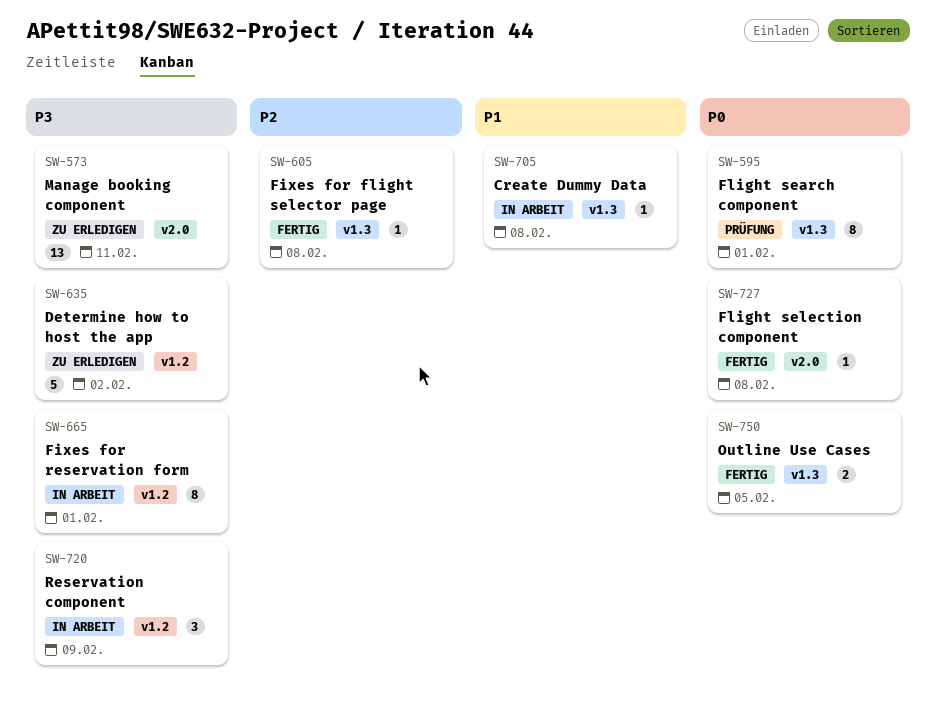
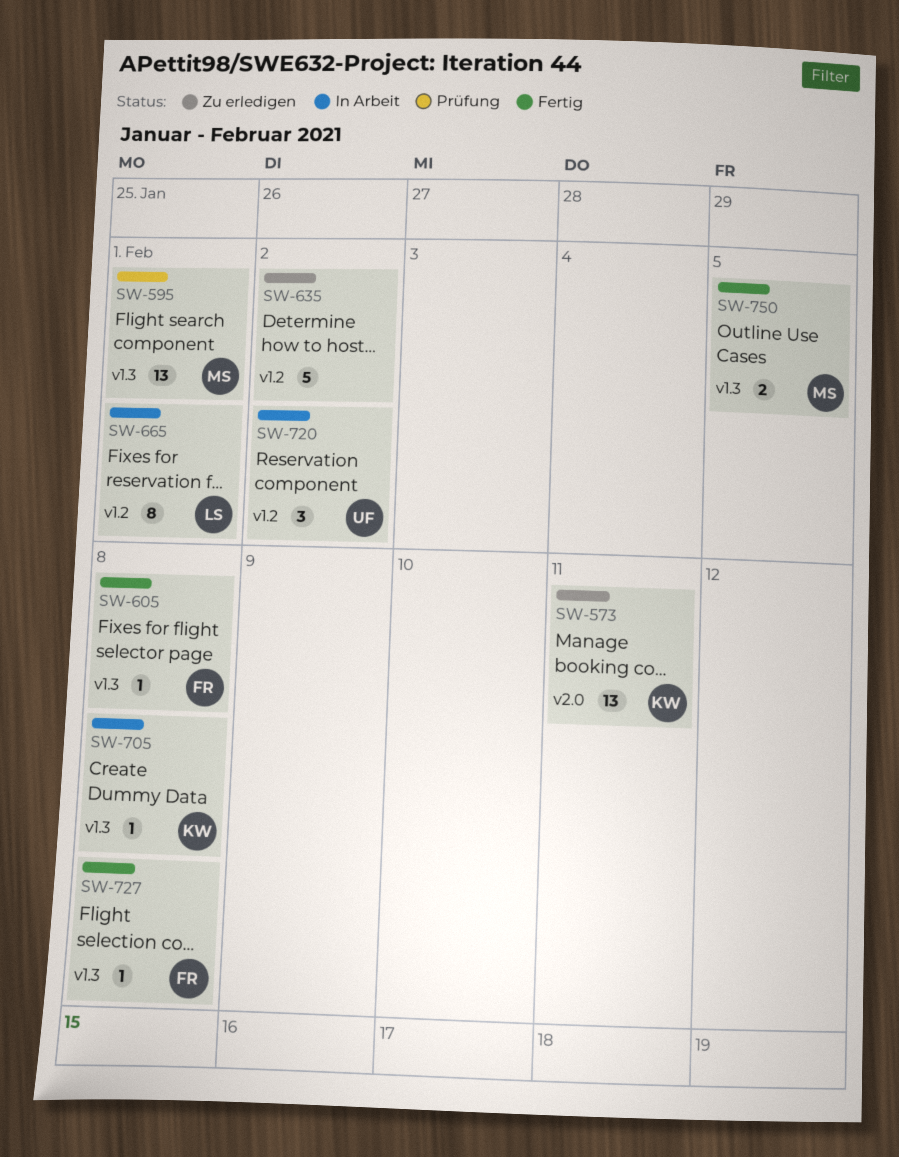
SW-595, estimate: 8 -> 13
SW-720, due: Feb 9 -> Feb 2
SW-727, label: v2.0 -> v1.3

